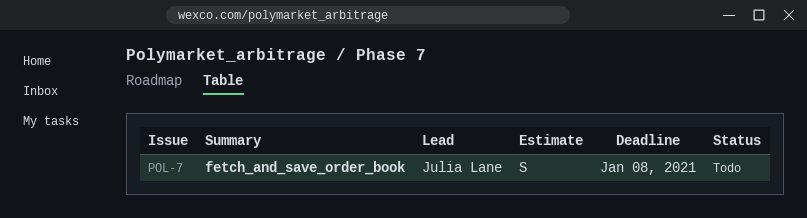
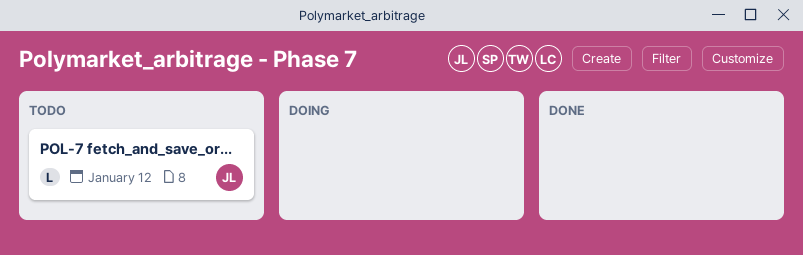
POL-7, estimate: S -> L
POL-7, due: Jan 8 -> Jan 12

